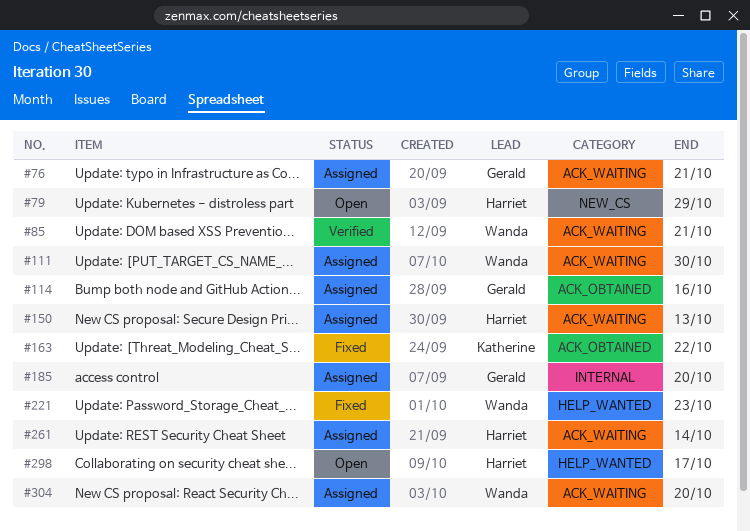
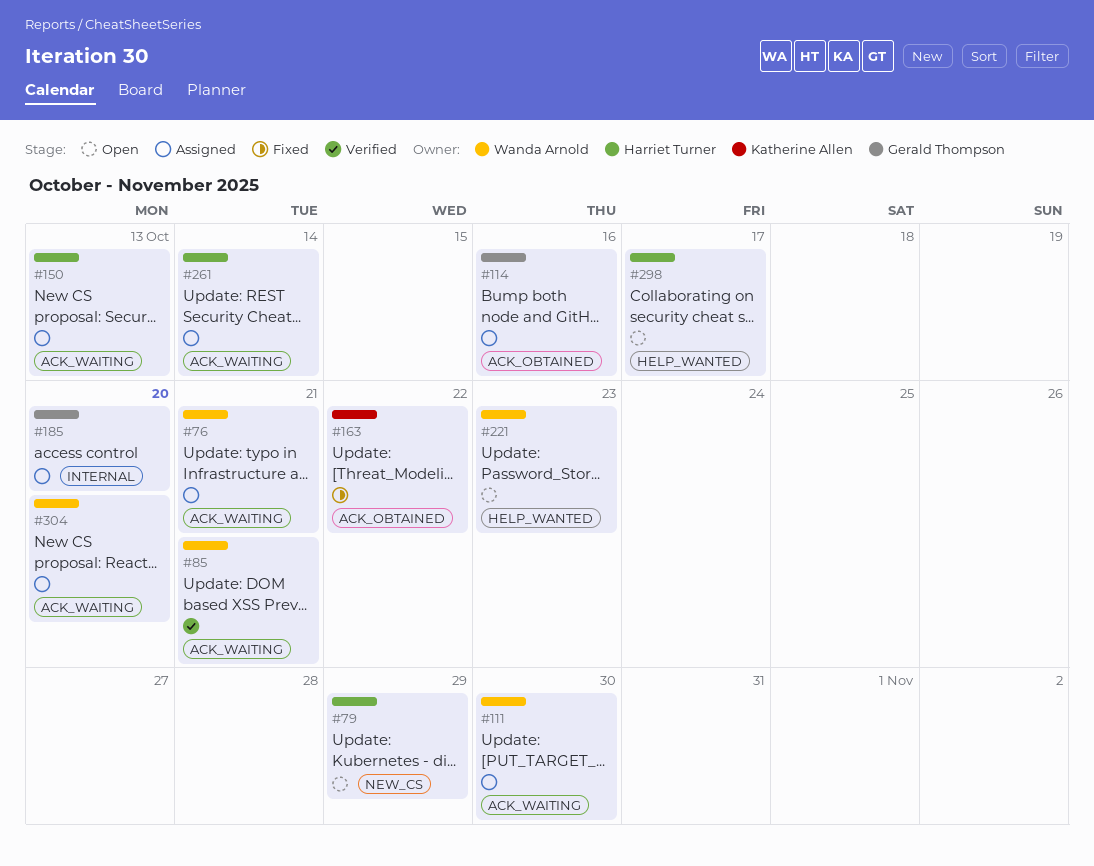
#76, owner: Gerald Thompson -> Wanda Arnold
#221, status: Fixed -> Open

